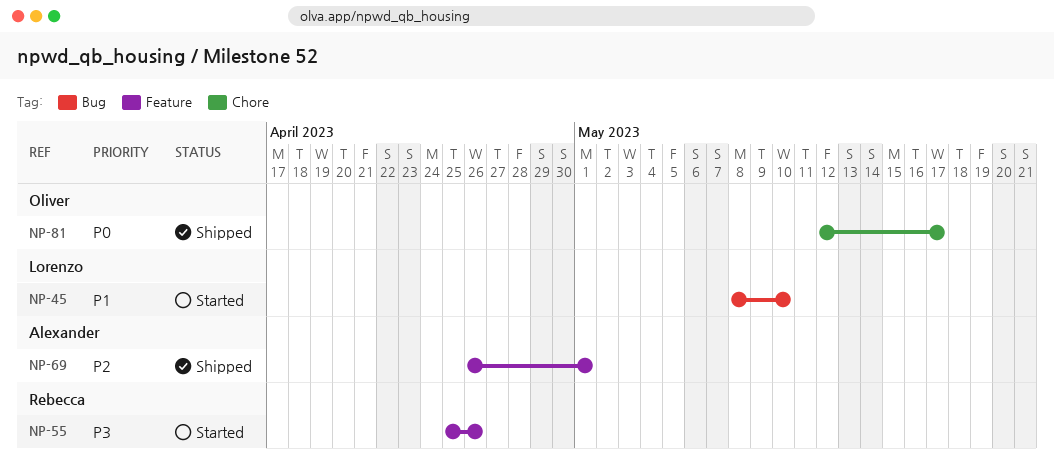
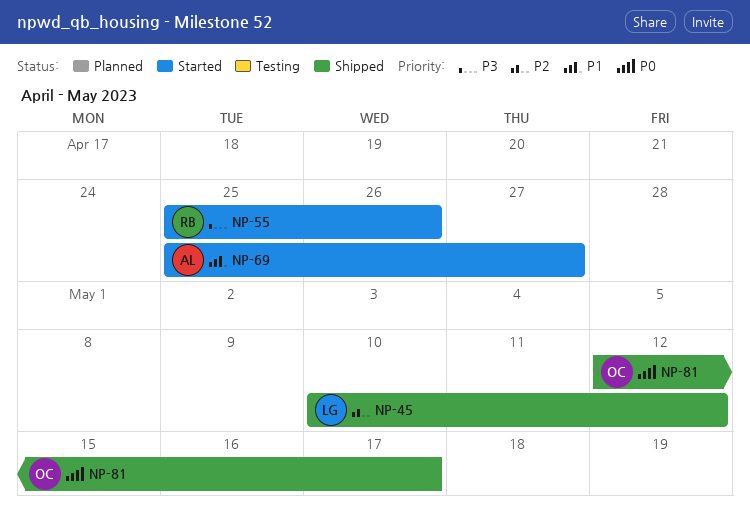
NP-45, status: Started -> Shipped
NP-45, priority: P1 -> P2
NP-45, start: May 8 -> May 10
NP-45, due: May 10 -> May 12
NP-69, status: Shipped -> Started
NP-69, priority: P2 -> P1
NP-69, start: Apr 26 -> Apr 25
NP-69, due: May 1 -> Apr 27

